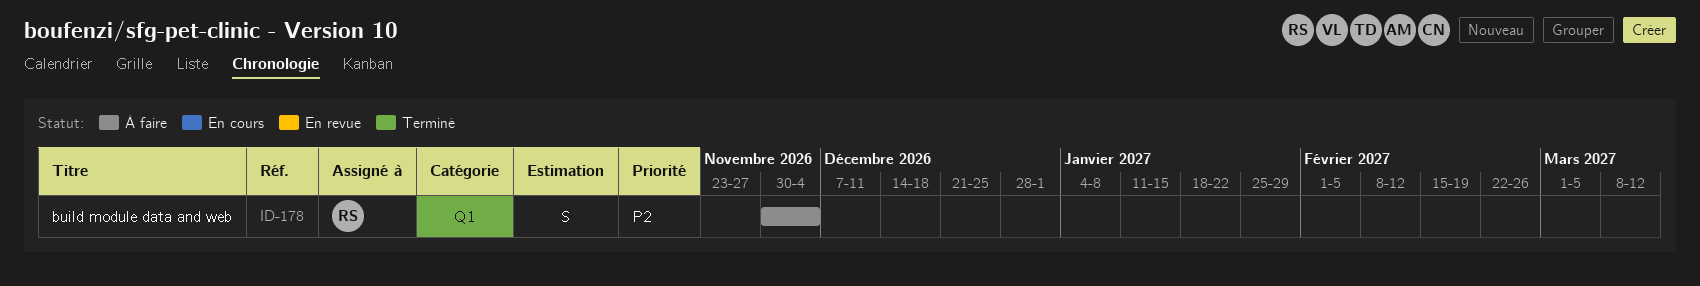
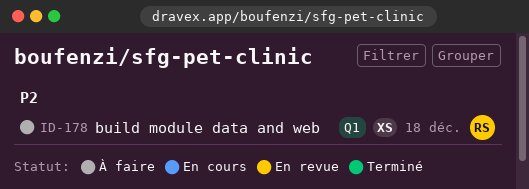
ID-178, estimate: S -> XS
ID-178, due: Dec 4 -> Dec 18

